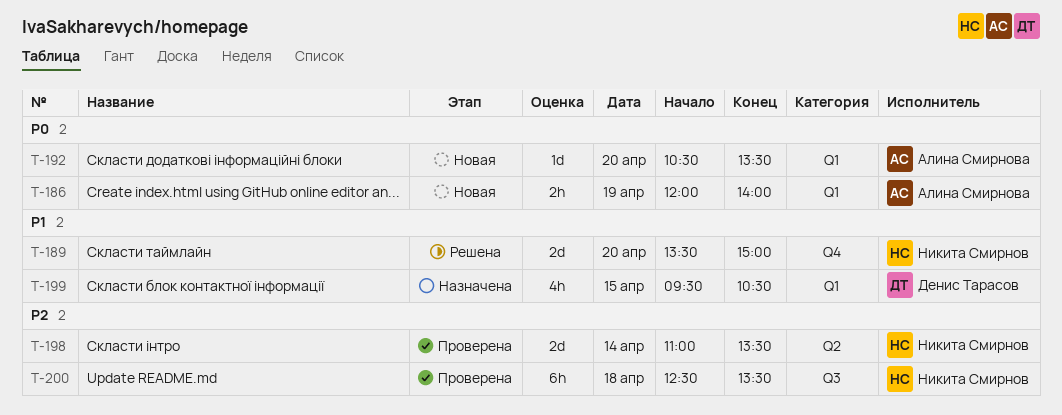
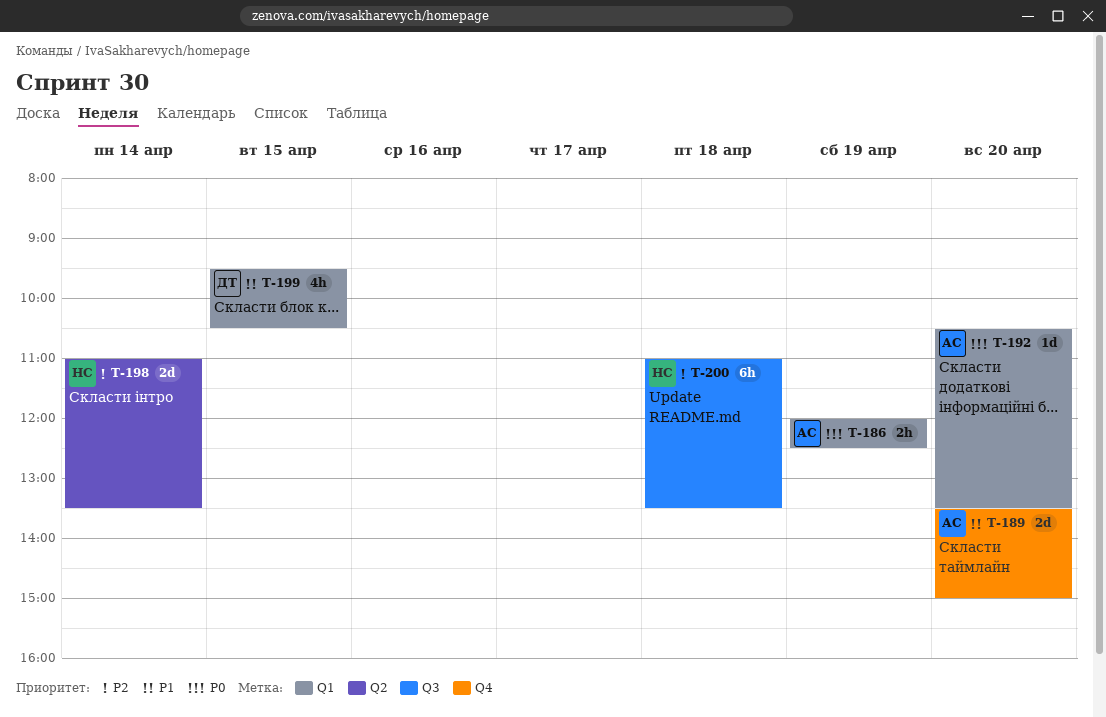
T-186, ends: 14:00 -> 12:30
T-189, owner: Никита Смирнов -> Алина Смирнова
T-200, begins: 12:30 -> 11:00

